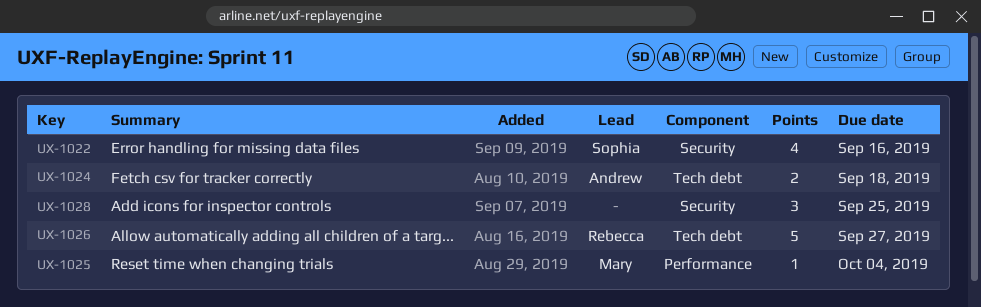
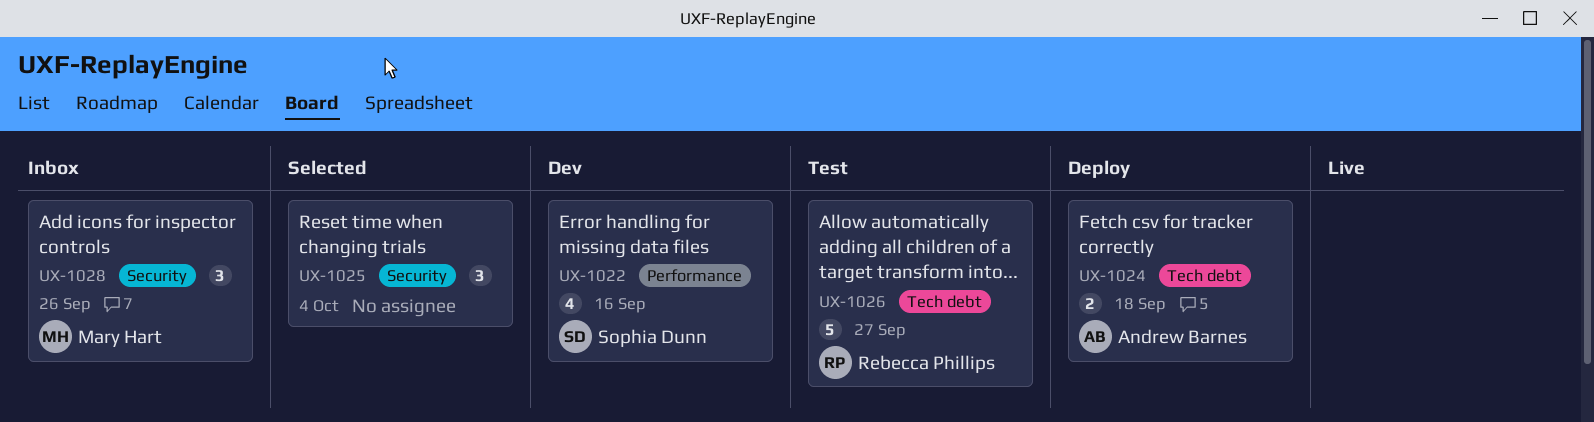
UX-1022, label: Security -> Performance
UX-1025, owner: Mary Hart -> none
UX-1025, label: Performance -> Security
UX-1025, estimate: 1 -> 3
UX-1028, owner: none -> Mary Hart
UX-1028, due: Sep 25 -> Sep 26

